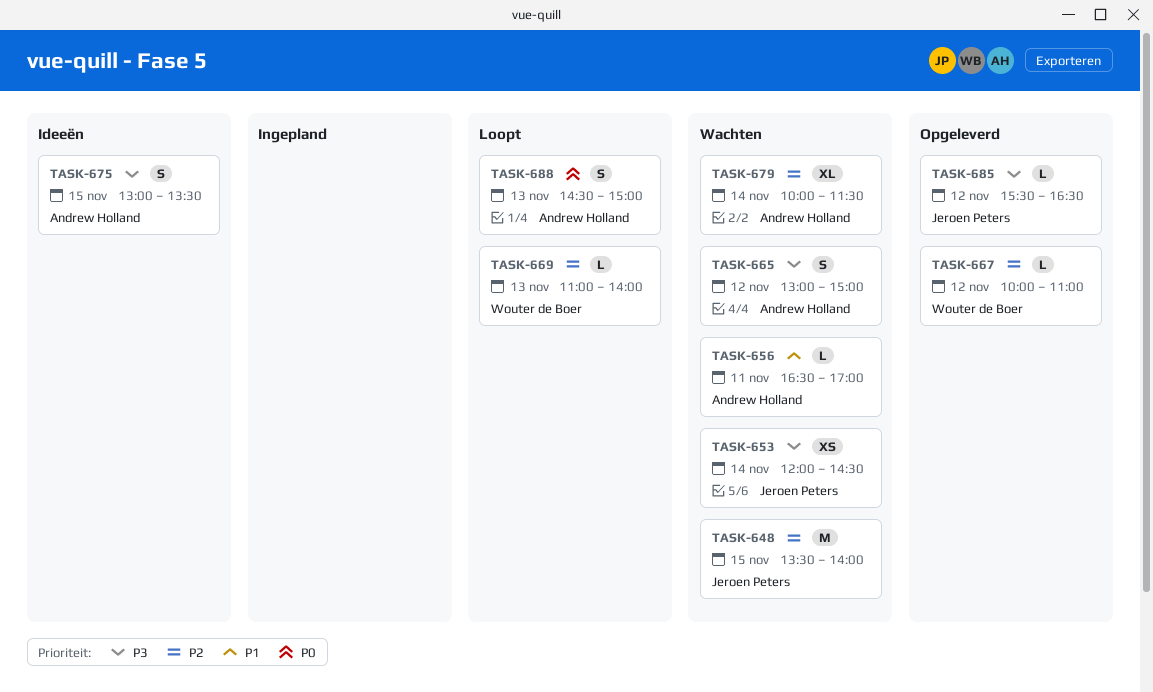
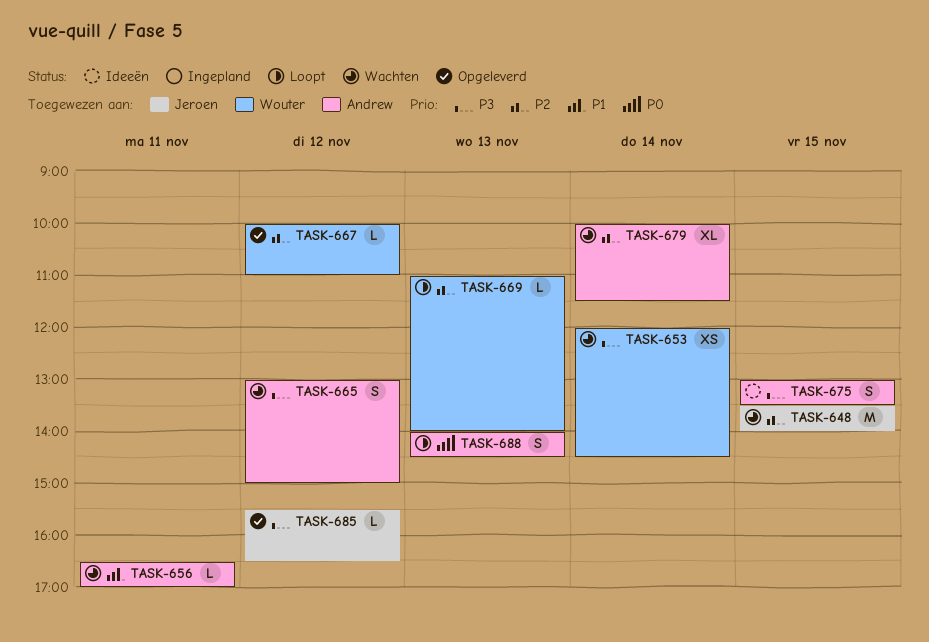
TASK-653, owner: Jeroen Peters -> Wouter de Boer
TASK-688, begins: 14:30 -> 14:00
TASK-688, ends: 15:00 -> 14:30

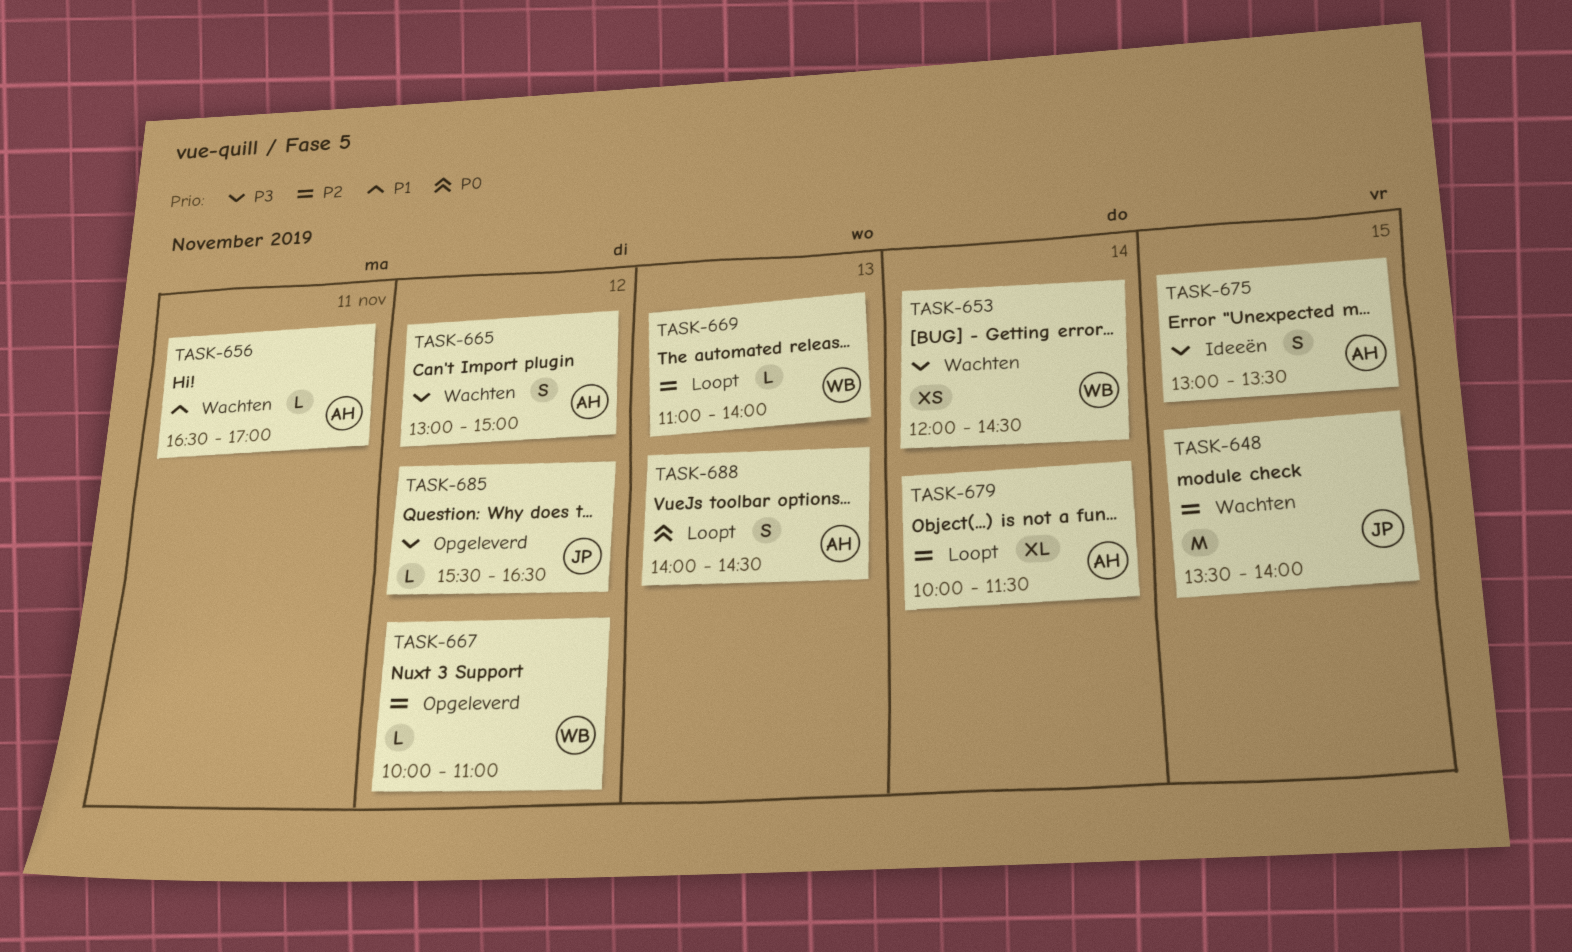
TASK-679, status: Wachten -> Loopt

